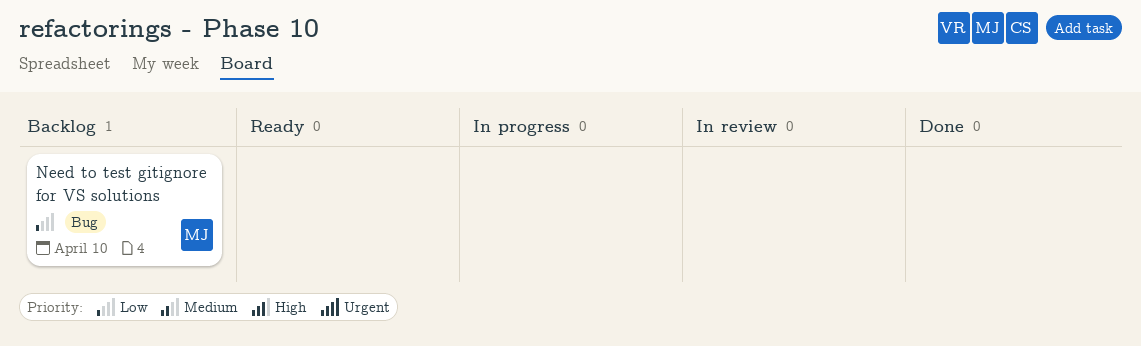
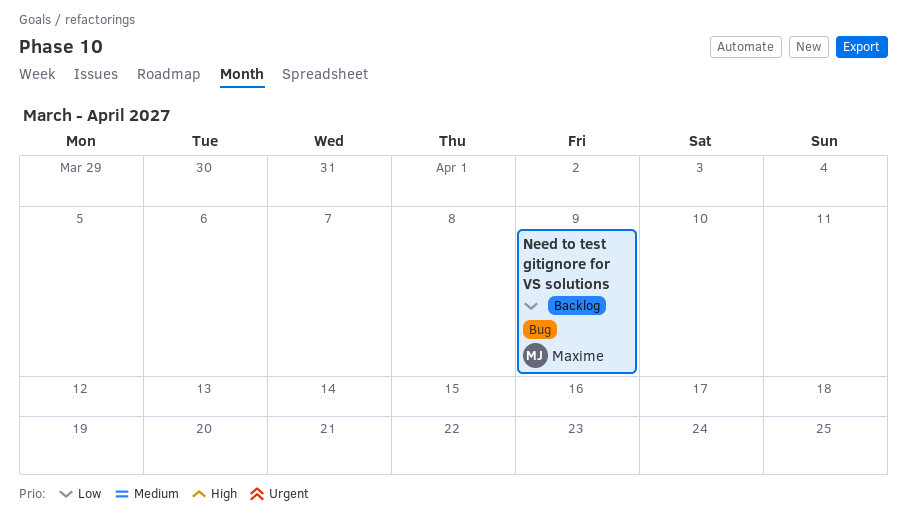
Need to test gitignore for VS solutions, due: Apr 10 -> Apr 9

